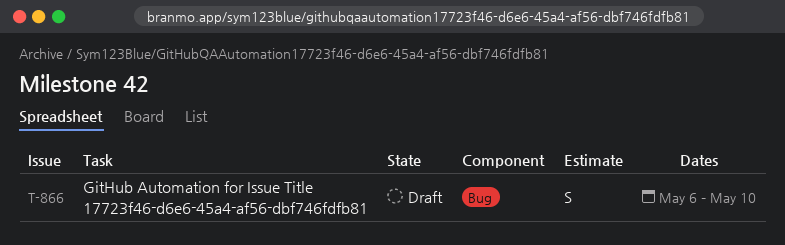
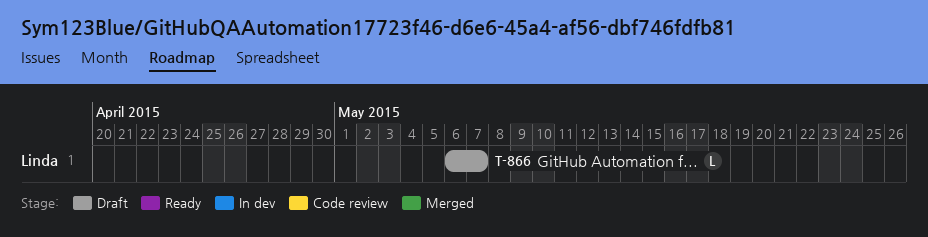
T-866, estimate: S -> L
T-866, due: May 10 -> May 7

